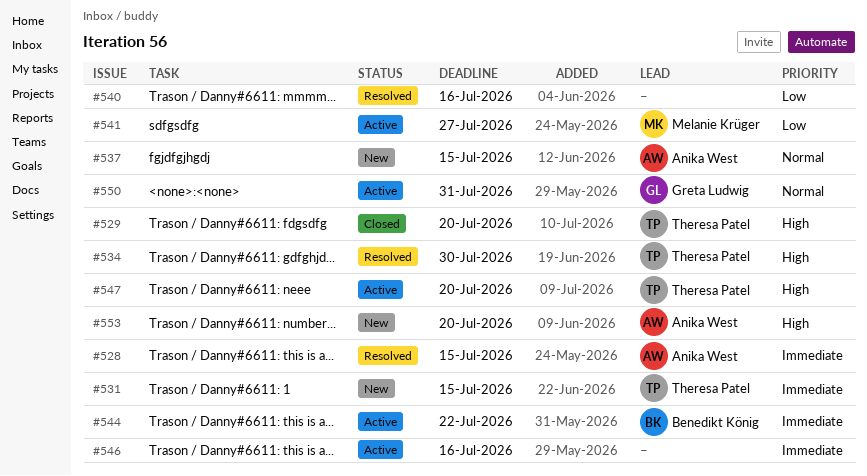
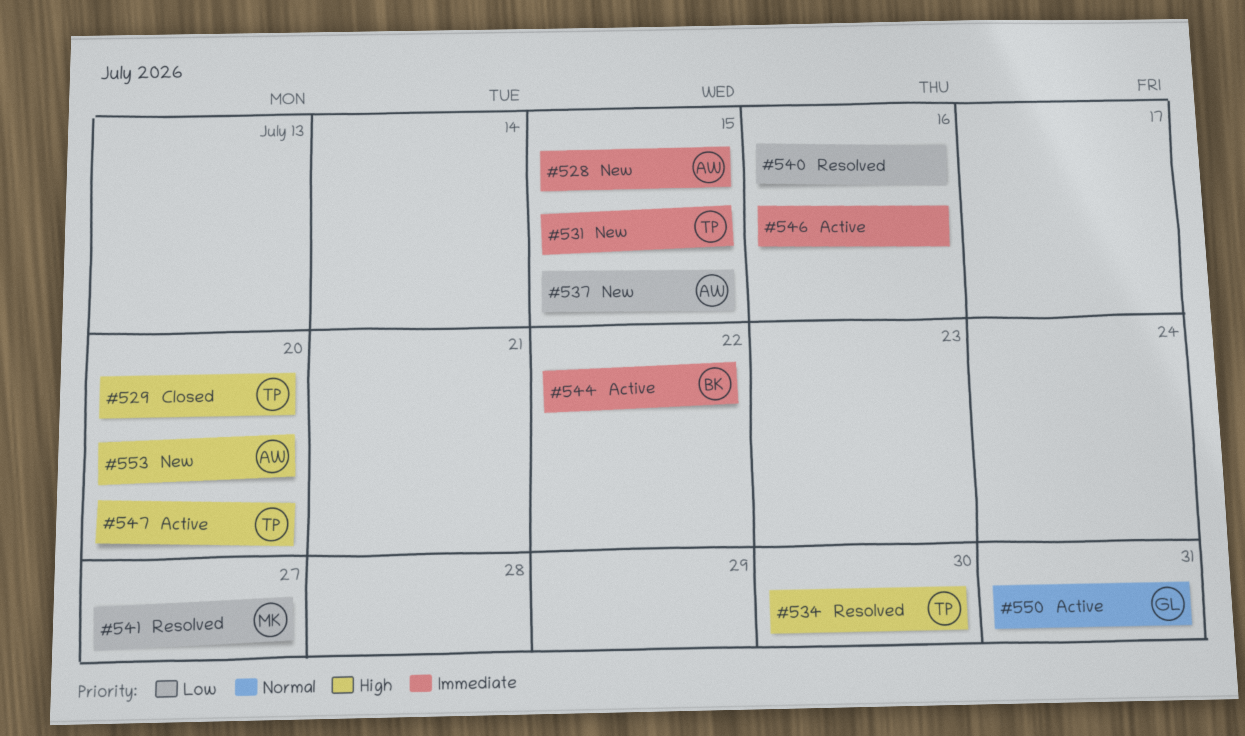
#528, status: Resolved -> New
#537, priority: Normal -> Low
#541, status: Active -> Resolved

